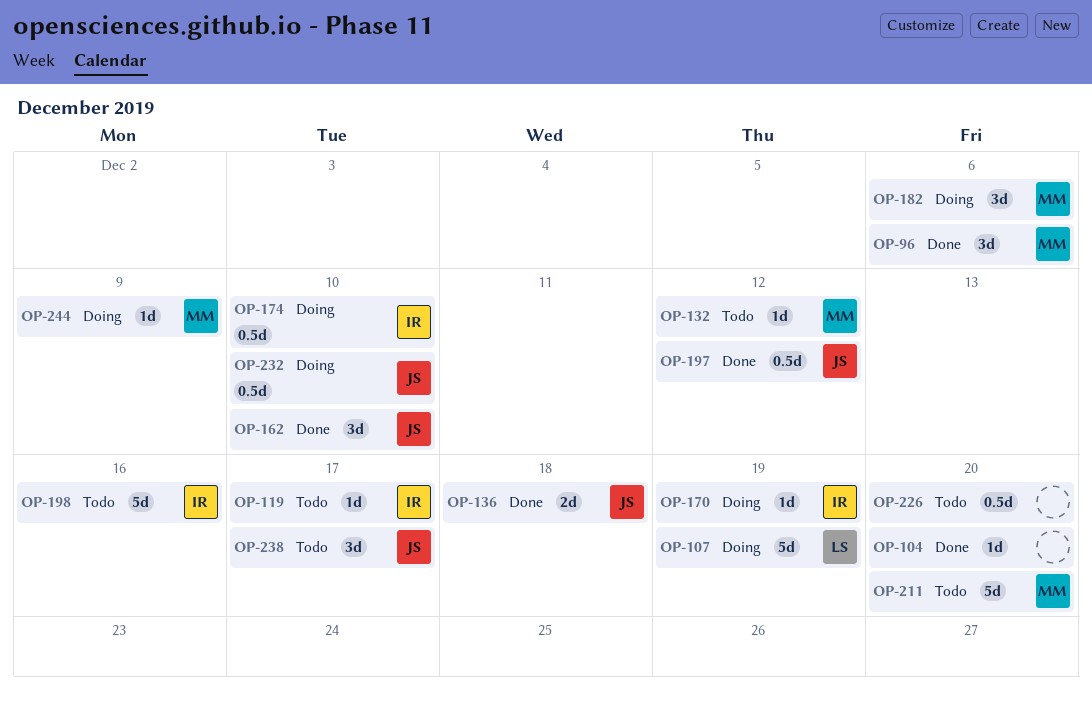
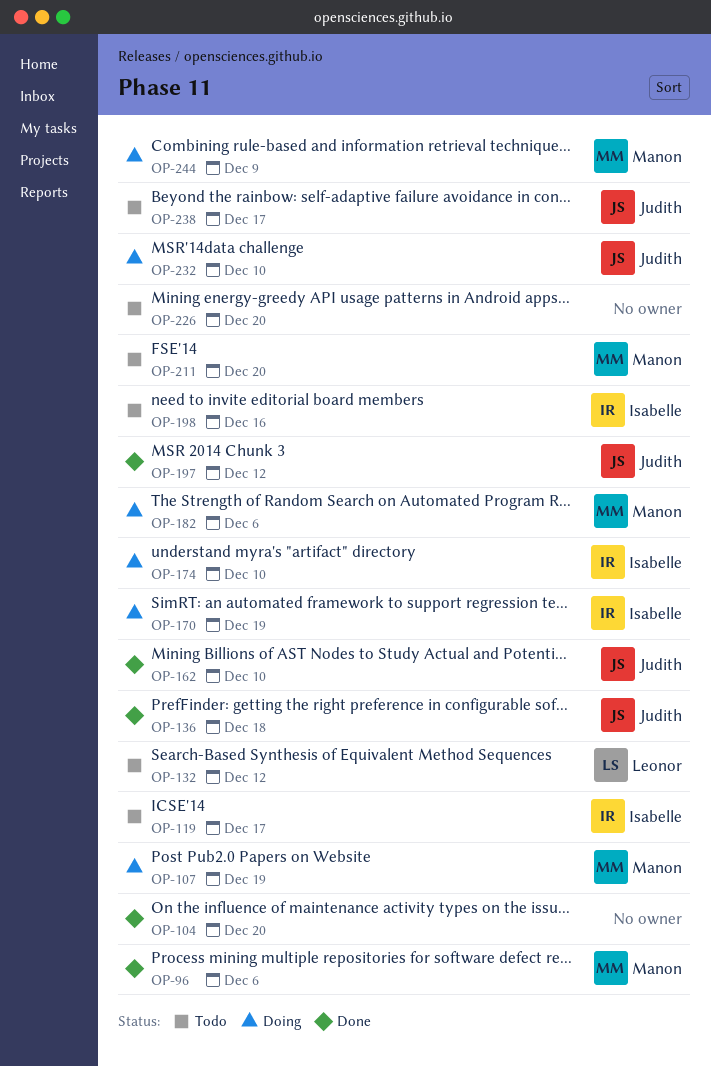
OP-107, owner: Leonor -> Manon
OP-132, owner: Manon -> Leonor

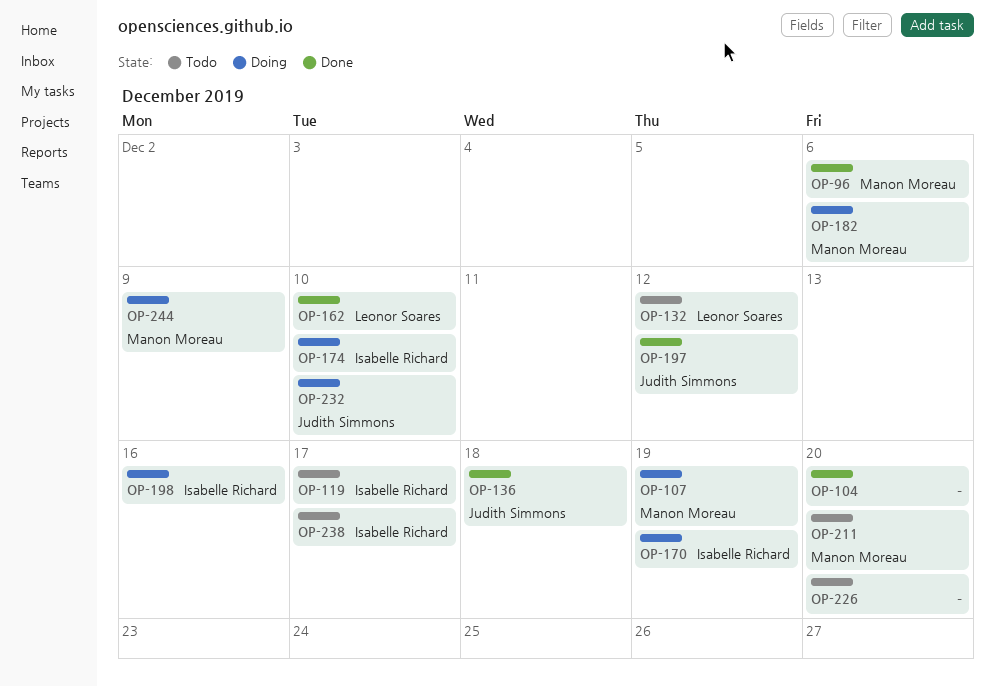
OP-162, owner: Judith Simmons -> Leonor Soares
OP-198, status: Todo -> Doing
OP-238, owner: Judith Simmons -> Isabelle Richard

